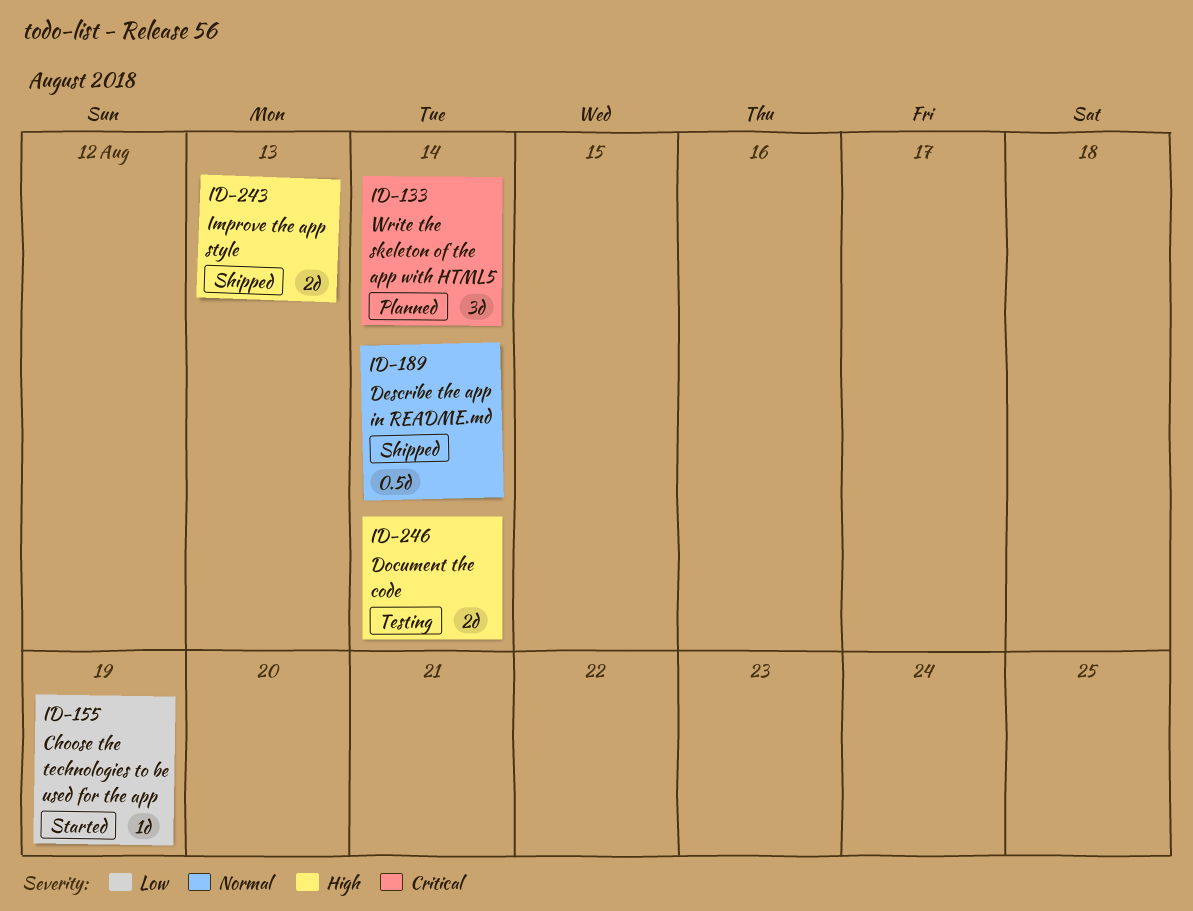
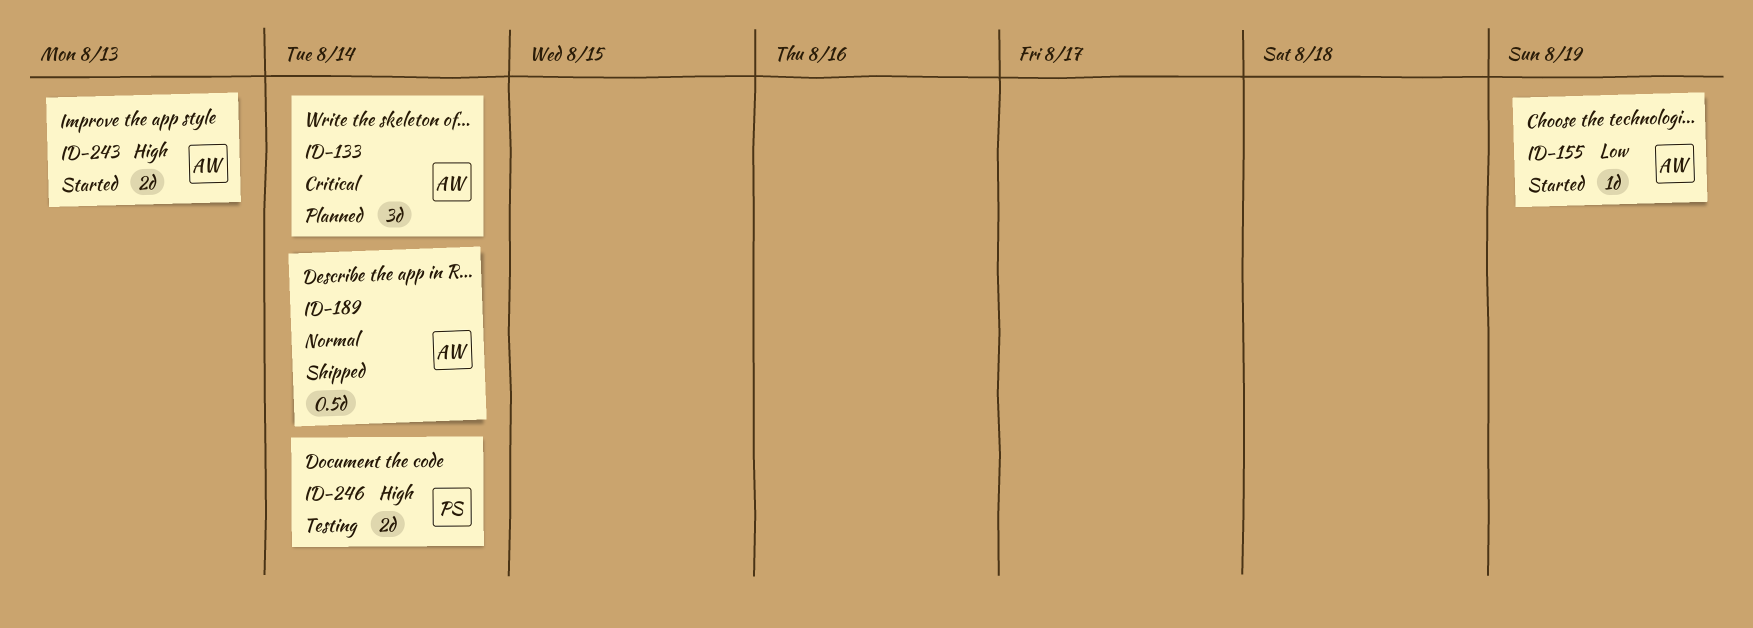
ID-243, status: Shipped -> Started

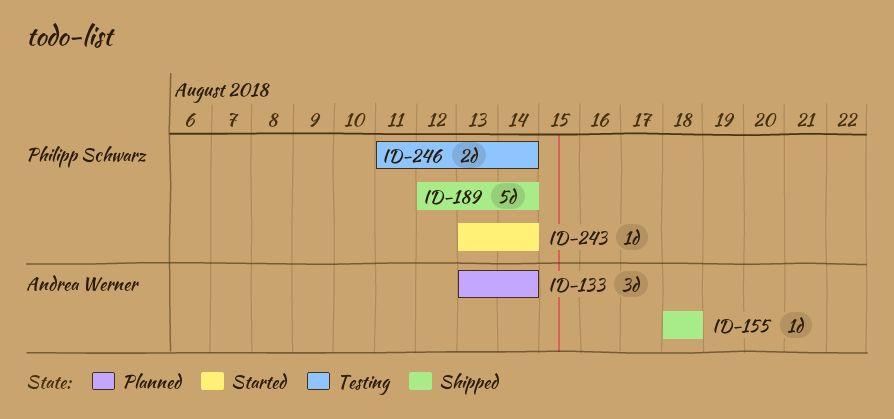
ID-155, status: Started -> Shipped
ID-155, due: Aug 19 -> Aug 18
ID-189, owner: Andrea Werner -> Philipp Schwarz
ID-189, estimate: 0.5d -> 5d
ID-243, owner: Andrea Werner -> Philipp Schwarz
ID-243, estimate: 2d -> 1d
ID-243, due: Aug 13 -> Aug 14

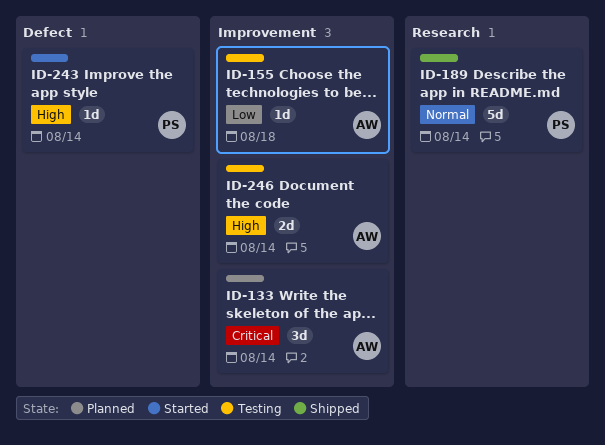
ID-155, status: Shipped -> Testing
ID-246, owner: Philipp Schwarz -> Andrea Werner

